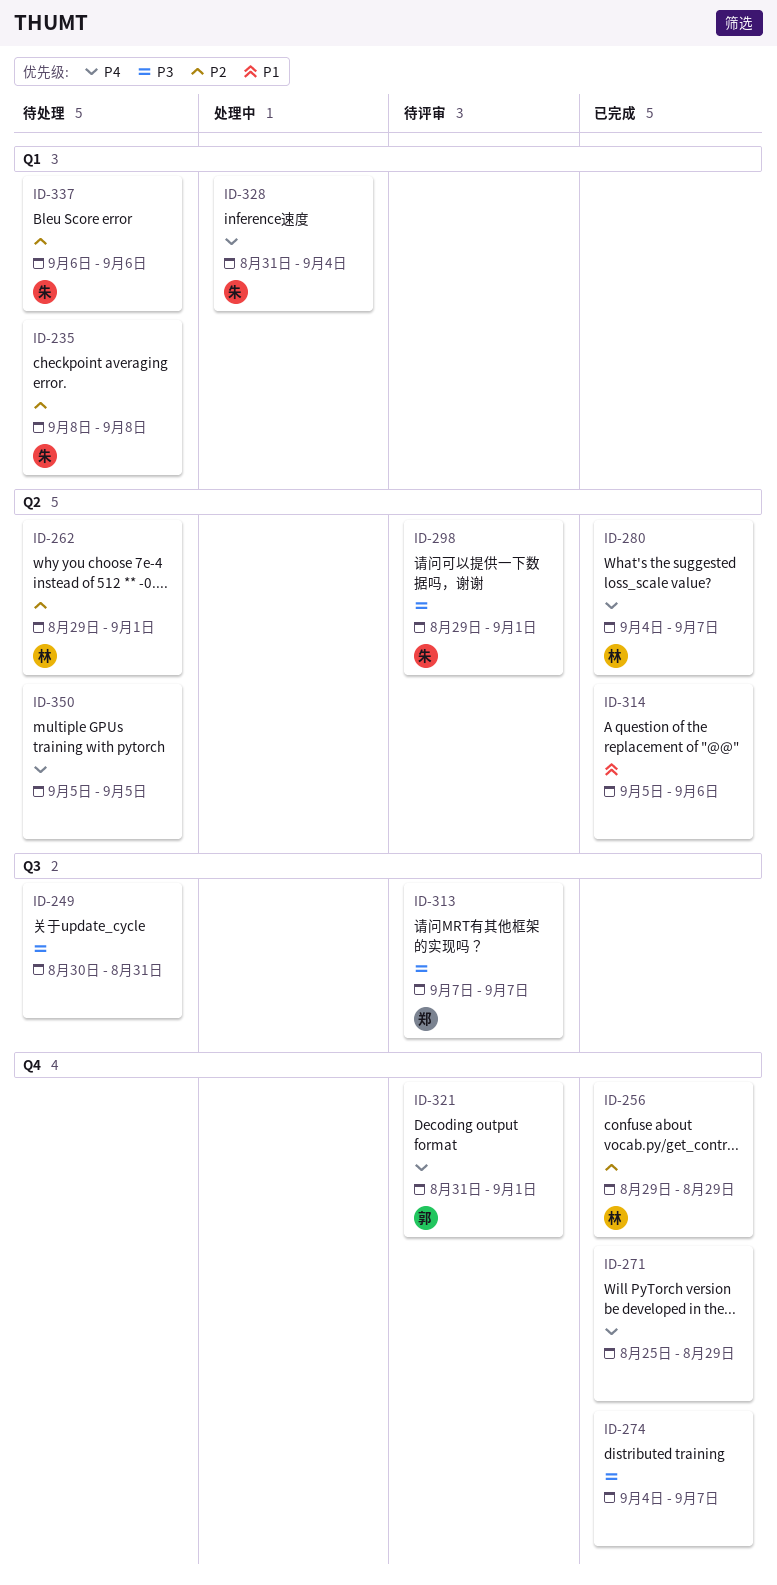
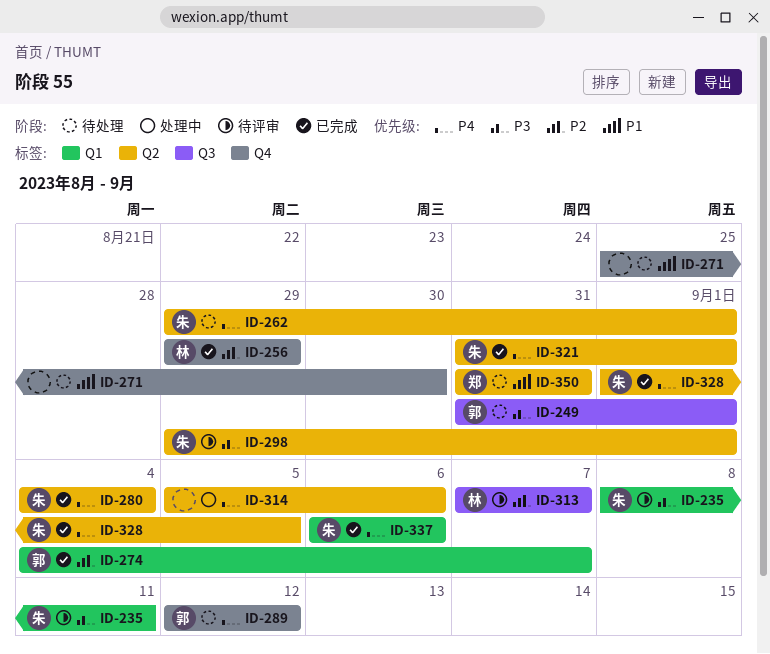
ID-235, status: 待处理 -> 待评审
ID-235, priority: P2 -> P3
ID-235, due: Sep 8 -> Sep 11
ID-249, owner: none -> 郭
ID-249, start: Aug 30 -> Aug 31
ID-249, due: Aug 31 -> Sep 1
ID-262, owner: 林 -> 朱
ID-262, priority: P2 -> P4
ID-271, status: 已完成 -> 待处理
ID-271, priority: P4 -> P1
ID-271, due: Aug 29 -> Aug 30
ID-274, owner: none -> 郭
ID-274, priority: P3 -> P2
ID-274, label: Q4 -> Q1
ID-280, owner: 林 -> 朱
ID-280, due: Sep 7 -> Sep 4
ID-289: none -> present
ID-313, owner: 郑 -> 林
ID-313, priority: P3 -> P2
ID-314, status: 已完成 -> 处理中
ID-314, priority: P1 -> P4
ID-321, status: 待评审 -> 已完成
ID-321, owner: 郭 -> 朱
ID-321, label: Q4 -> Q2
ID-328, status: 处理中 -> 已完成
ID-328, label: Q1 -> Q2
ID-328, start: Aug 31 -> Sep 1
ID-328, due: Sep 4 -> Sep 5
ID-337, status: 待处理 -> 已完成
ID-337, priority: P2 -> P4
ID-350, owner: none -> 郑
ID-350, priority: P4 -> P1
ID-350, start: Sep 5 -> Aug 31
ID-350, due: Sep 5 -> Aug 31

